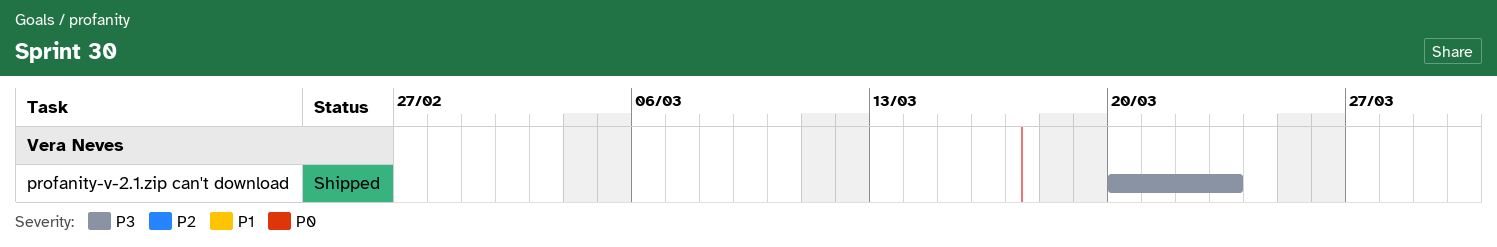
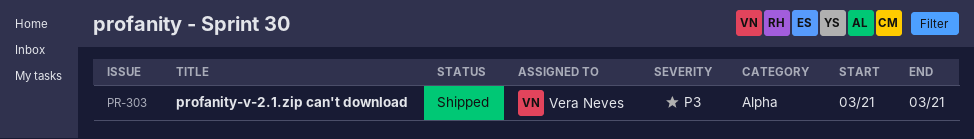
profanity-v-2.1.zip can't download, start: Mar 20 -> Mar 21
profanity-v-2.1.zip can't download, due: Mar 23 -> Mar 21

